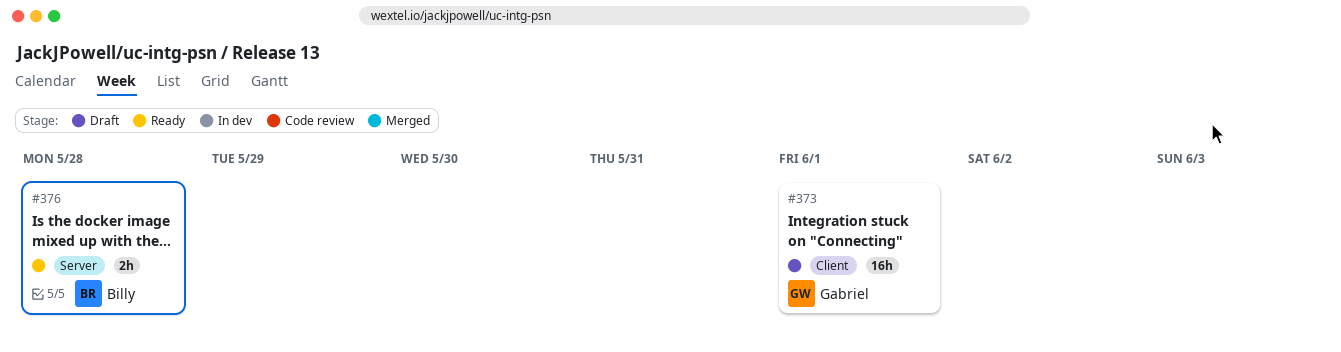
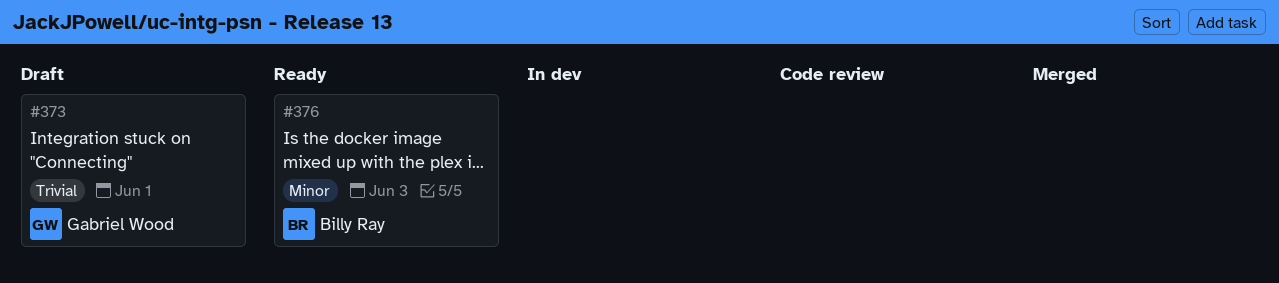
#376, due: May 28 -> Jun 3

